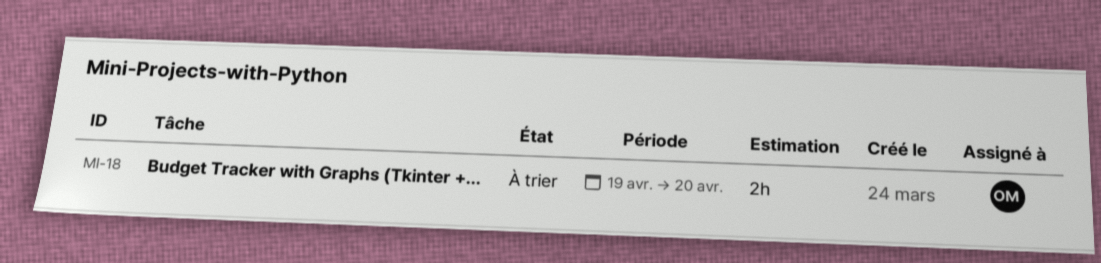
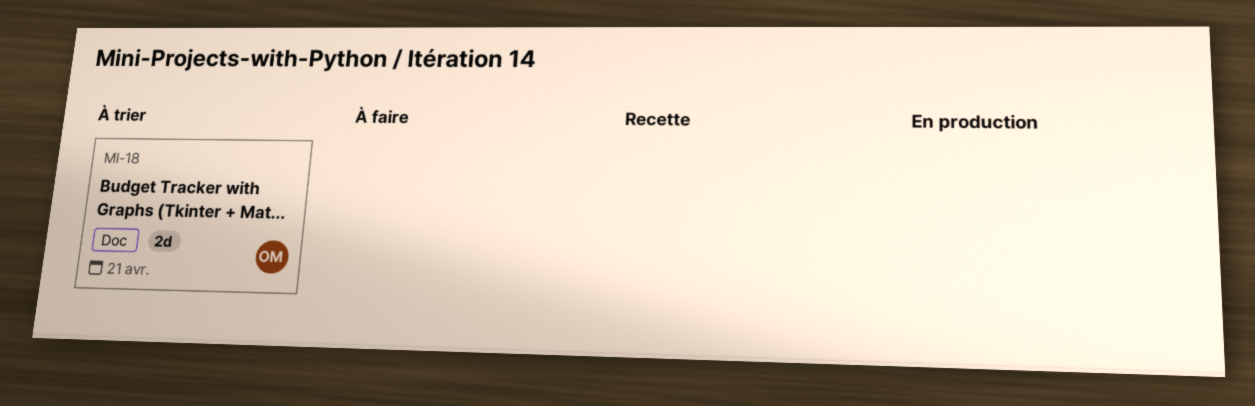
MI-18, estimate: 2h -> 2d
MI-18, due: Apr 20 -> Apr 21

